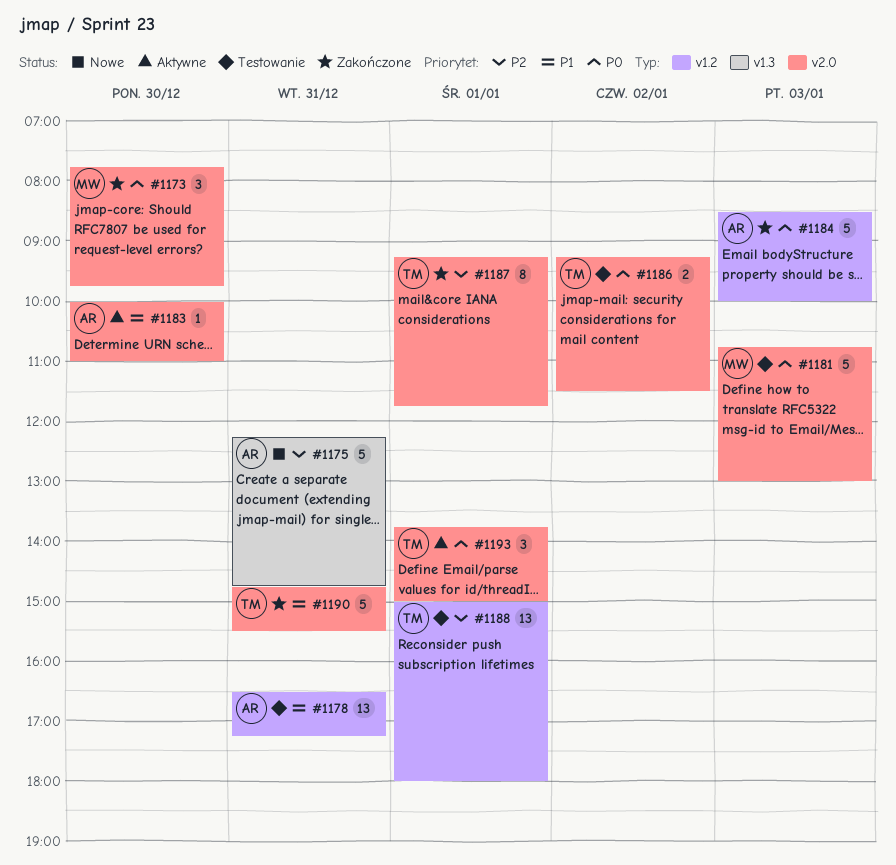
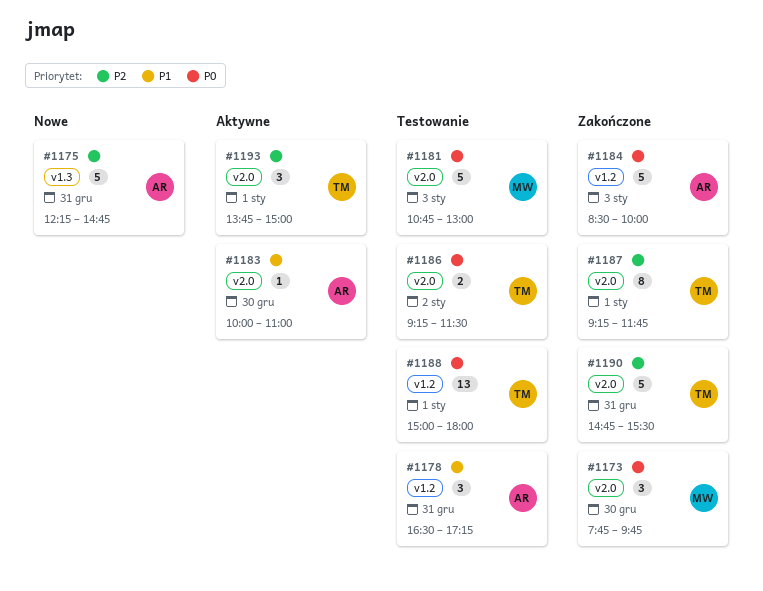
#1178, estimate: 13 -> 3
#1188, priority: P2 -> P0
#1190, priority: P1 -> P2
#1193, priority: P0 -> P2

